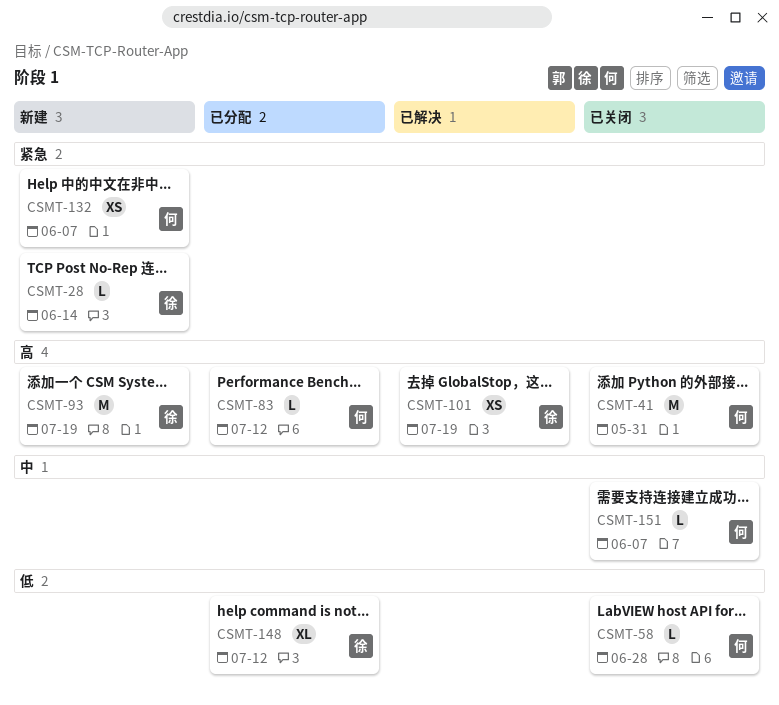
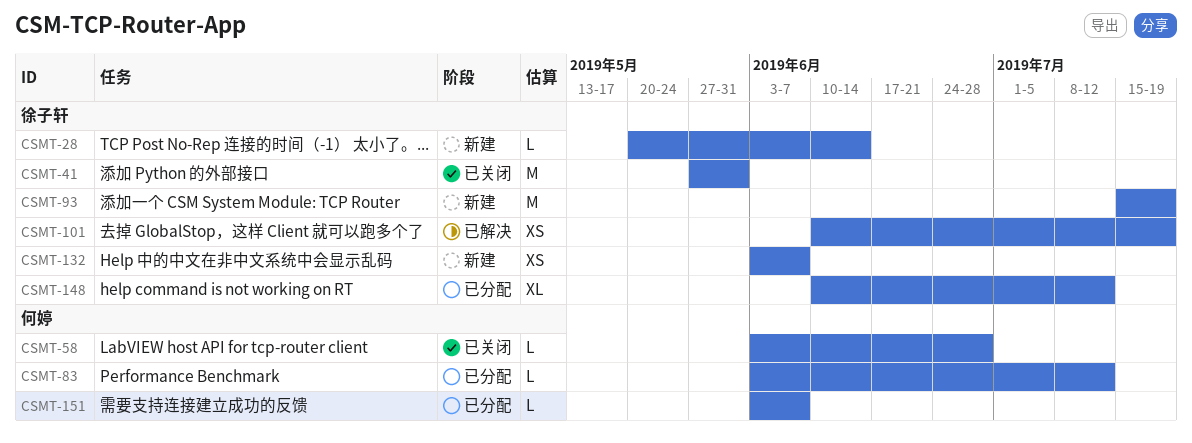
CSMT-41, owner: 何婷 -> 徐子轩
CSMT-132, owner: 何婷 -> 徐子轩
CSMT-151, status: 已关闭 -> 已分配

